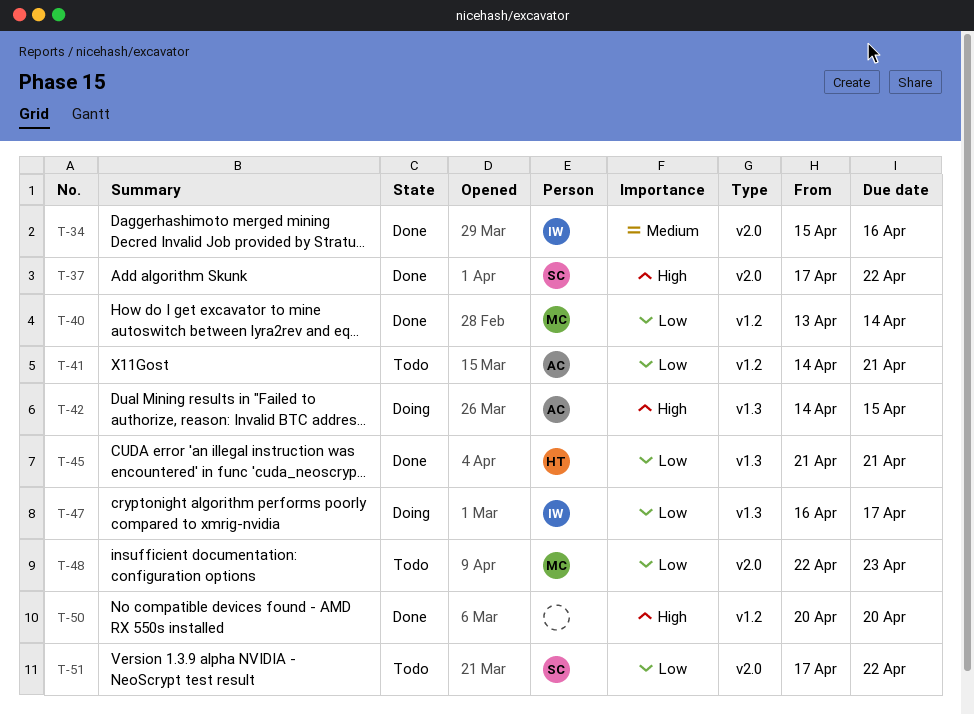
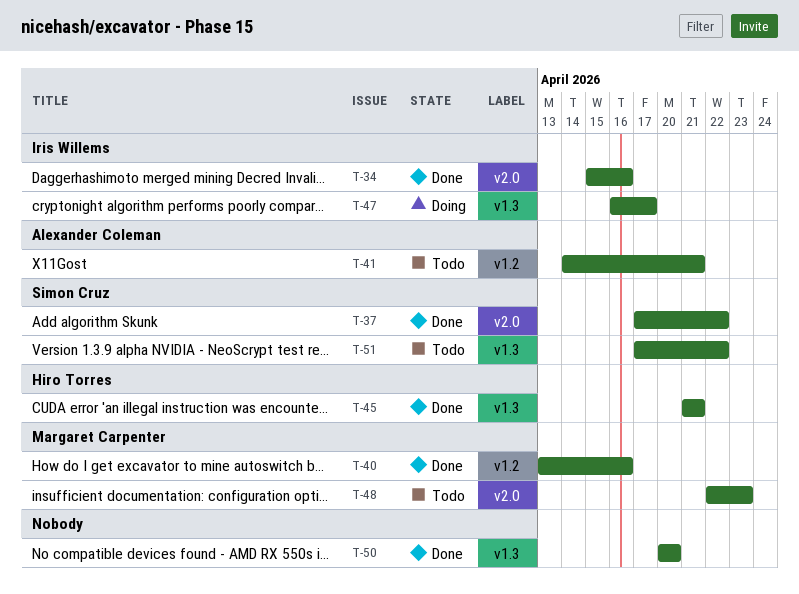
T-40, due: Apr 14 -> Apr 16
T-42: present -> none
T-50, label: v1.2 -> v1.3
T-51, label: v2.0 -> v1.3

